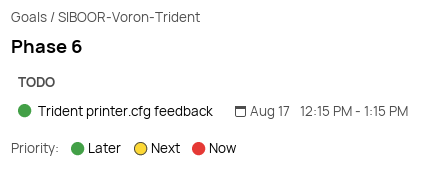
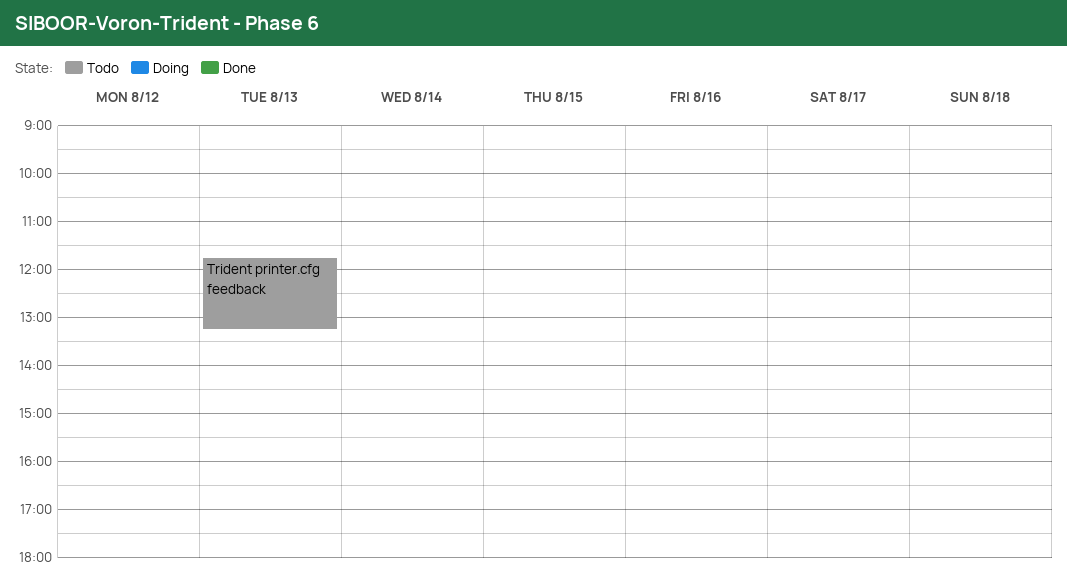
Trident printer.cfg feedback, day: Aug 17 -> Aug 13
Trident printer.cfg feedback, begins: 12:15 -> 11:45

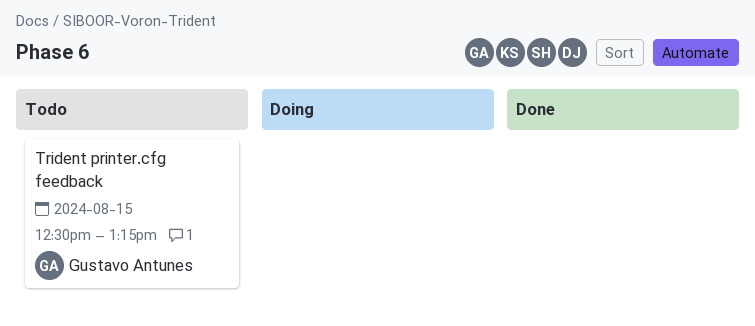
Trident printer.cfg feedback, day: Aug 13 -> Aug 15
Trident printer.cfg feedback, begins: 11:45 -> 12:30

